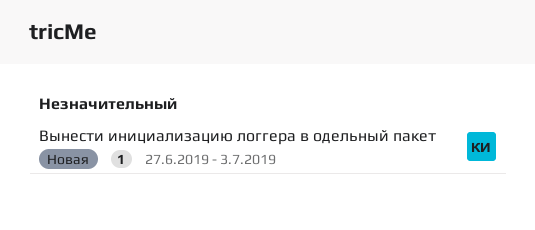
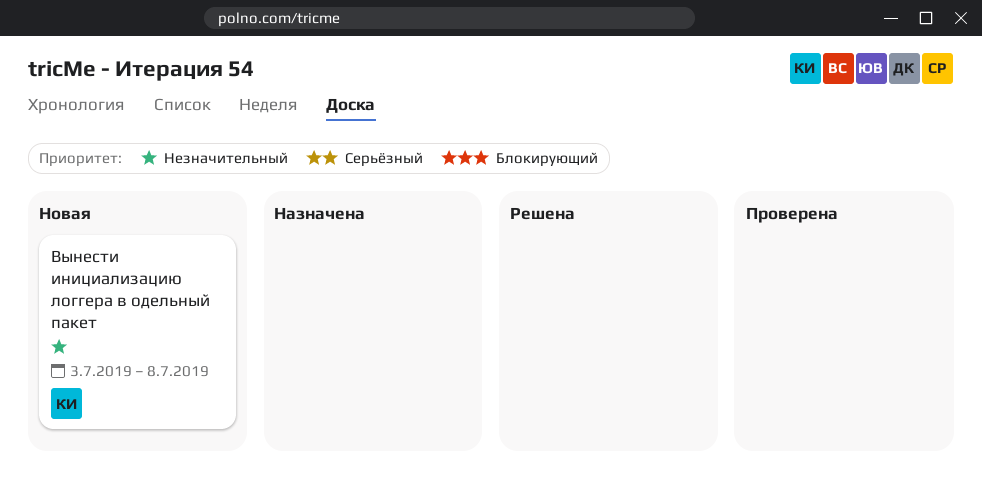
Вынести инициализацию логгера в одельный пакет, start: Jun 27 -> Jul 3
Вынести инициализацию логгера в одельный пакет, due: Jul 3 -> Jul 8

